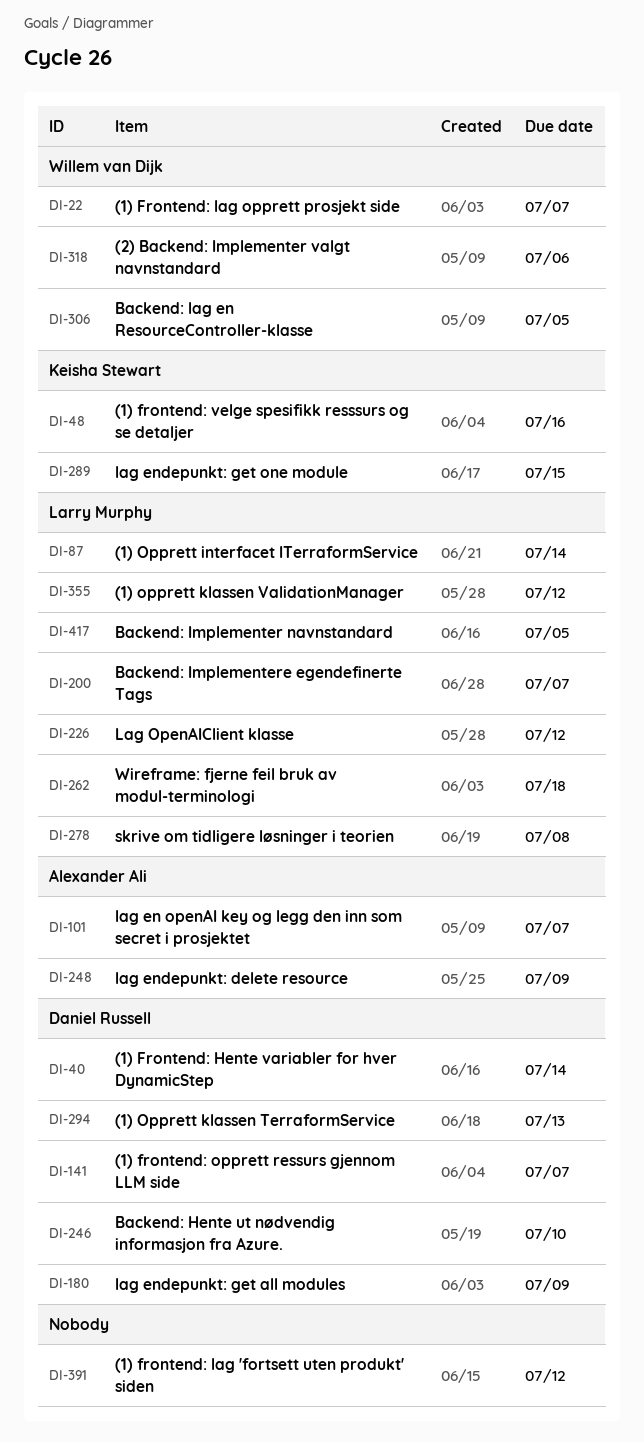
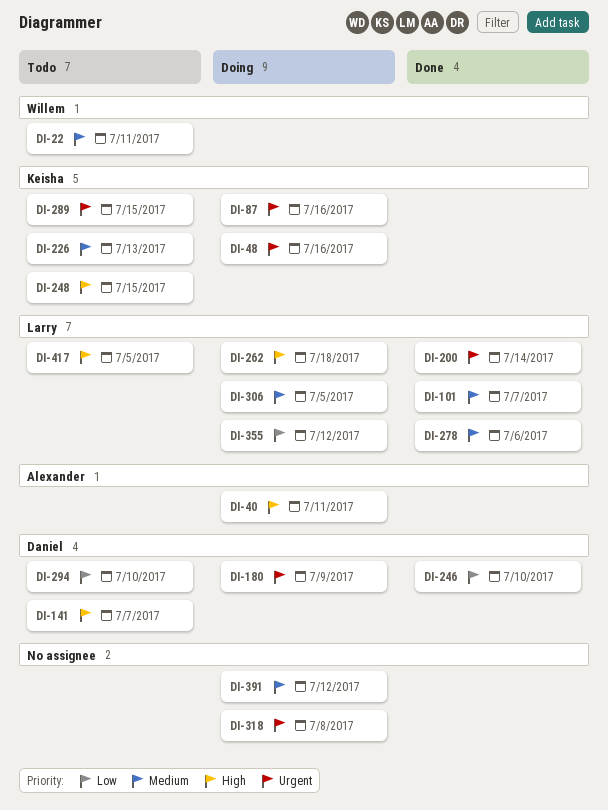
DI-22, due: Jul 7 -> Jul 11
DI-40, owner: Daniel Russell -> Alexander Ali
DI-40, due: Jul 14 -> Jul 11
DI-87, owner: Larry Murphy -> Keisha Stewart
DI-87, due: Jul 14 -> Jul 16
DI-101, owner: Alexander Ali -> Larry Murphy
DI-200, due: Jul 7 -> Jul 14
DI-226, owner: Larry Murphy -> Keisha Stewart
DI-226, due: Jul 12 -> Jul 13
DI-248, owner: Alexander Ali -> Keisha Stewart
DI-248, due: Jul 9 -> Jul 15
DI-278, due: Jul 8 -> Jul 6
DI-294, due: Jul 13 -> Jul 10
DI-306, owner: Willem van Dijk -> Larry Murphy
DI-318, owner: Willem van Dijk -> none
DI-318, due: Jul 6 -> Jul 8

